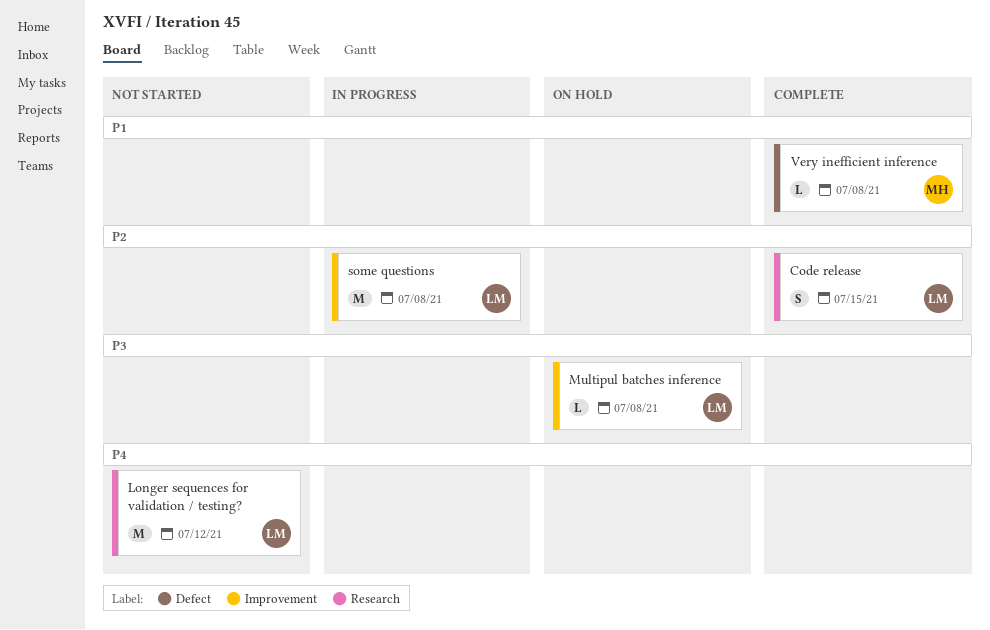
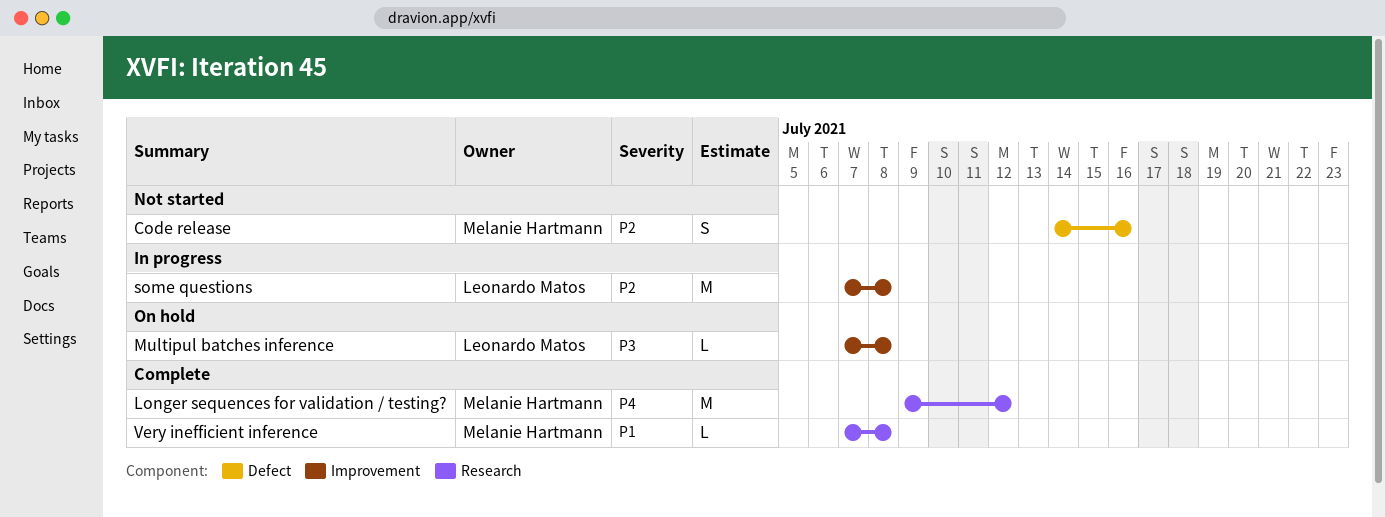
Code release, status: Complete -> Not started
Code release, owner: Leonardo Matos -> Melanie Hartmann
Code release, label: Research -> Defect
Code release, due: Jul 15 -> Jul 16
Longer sequences for validation / testing?, status: Not started -> Complete
Longer sequences for validation / testing?, owner: Leonardo Matos -> Melanie Hartmann
Very inefficient inference, label: Defect -> Research

